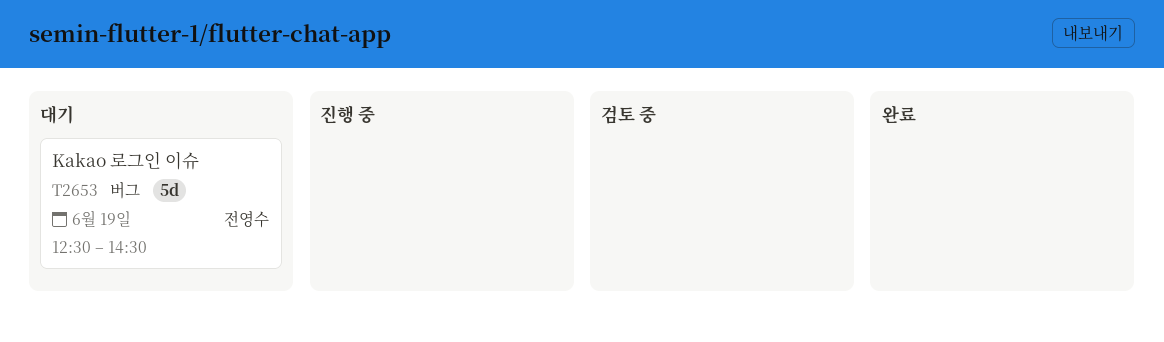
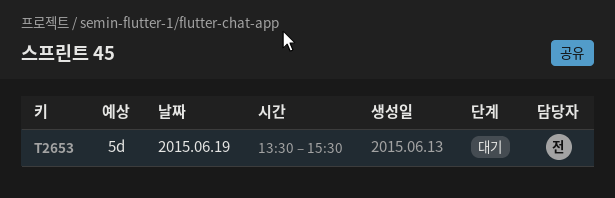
T2653, begins: 12:30 -> 13:30
T2653, ends: 14:30 -> 15:30

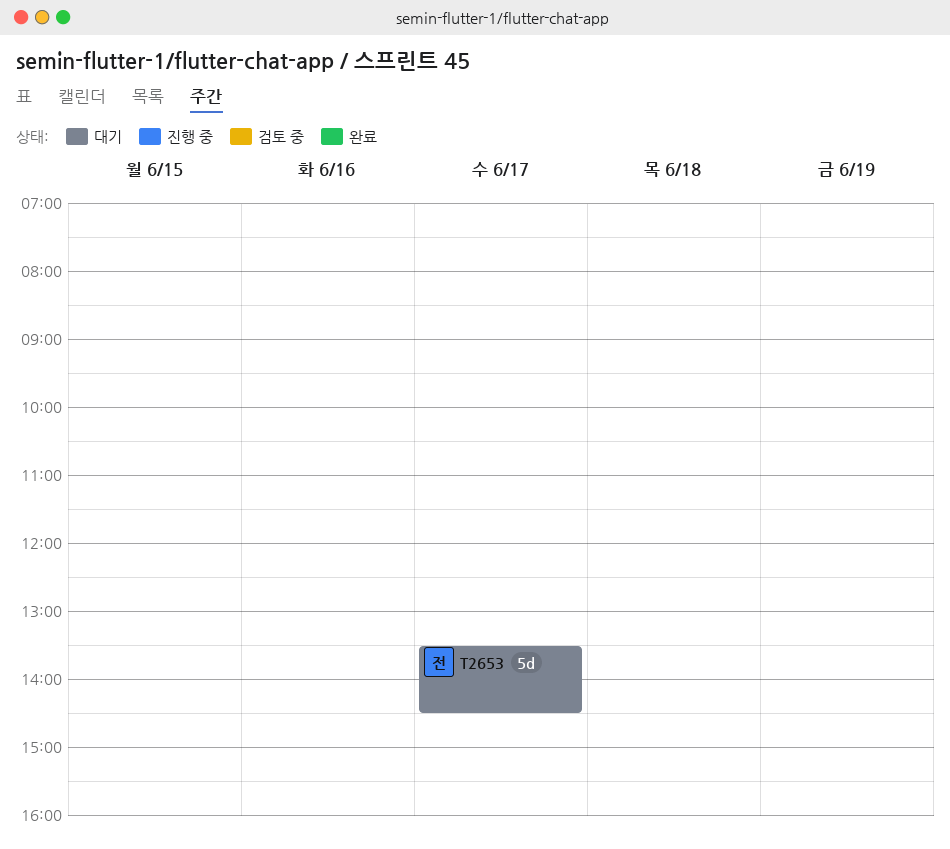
T2653, day: Jun 19 -> Jun 17
T2653, ends: 15:30 -> 14:30

